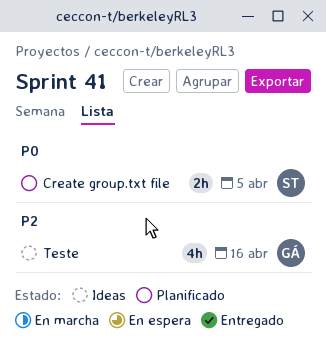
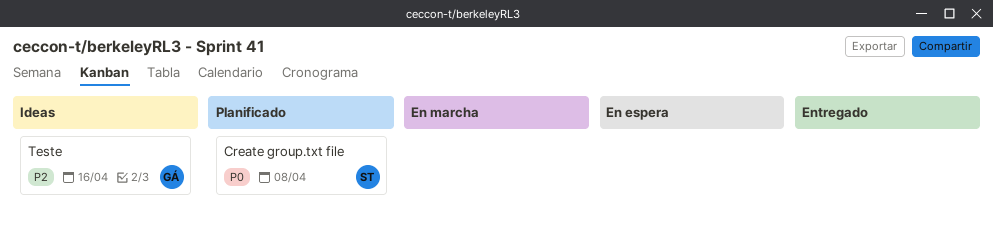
Create group.txt file, due: Apr 5 -> Apr 8

